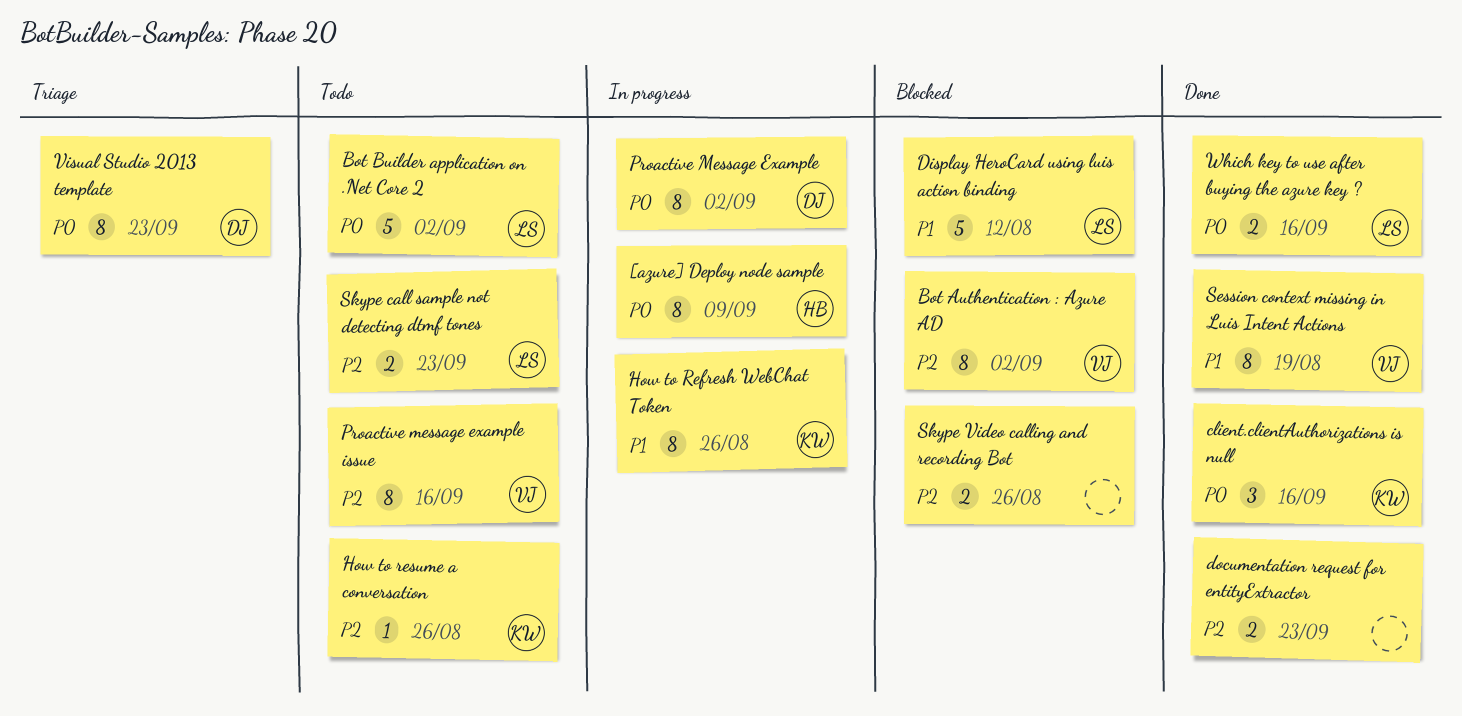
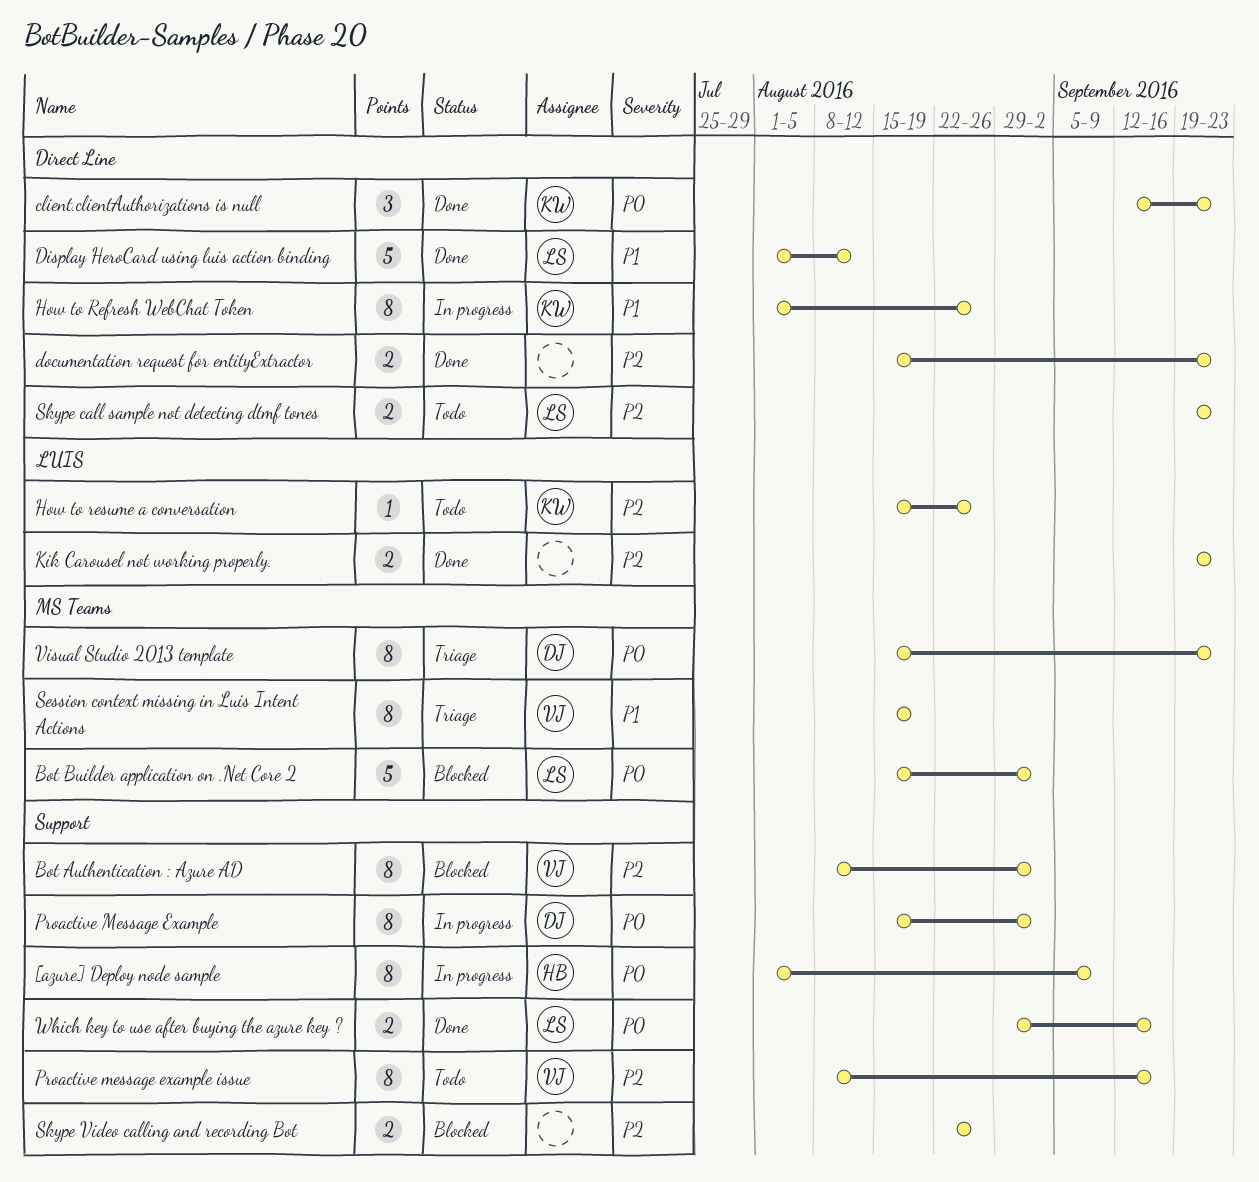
Bot Builder application on .Net Core 2, status: Todo -> Blocked
client.clientAuthorizations is null, due: Sep 16 -> Sep 23
Display HeroCard using luis action binding, status: Blocked -> Done
Kik Carousel not working properly.: none -> present
Session context missing in Luis Intent Actions, status: Done -> Triage

